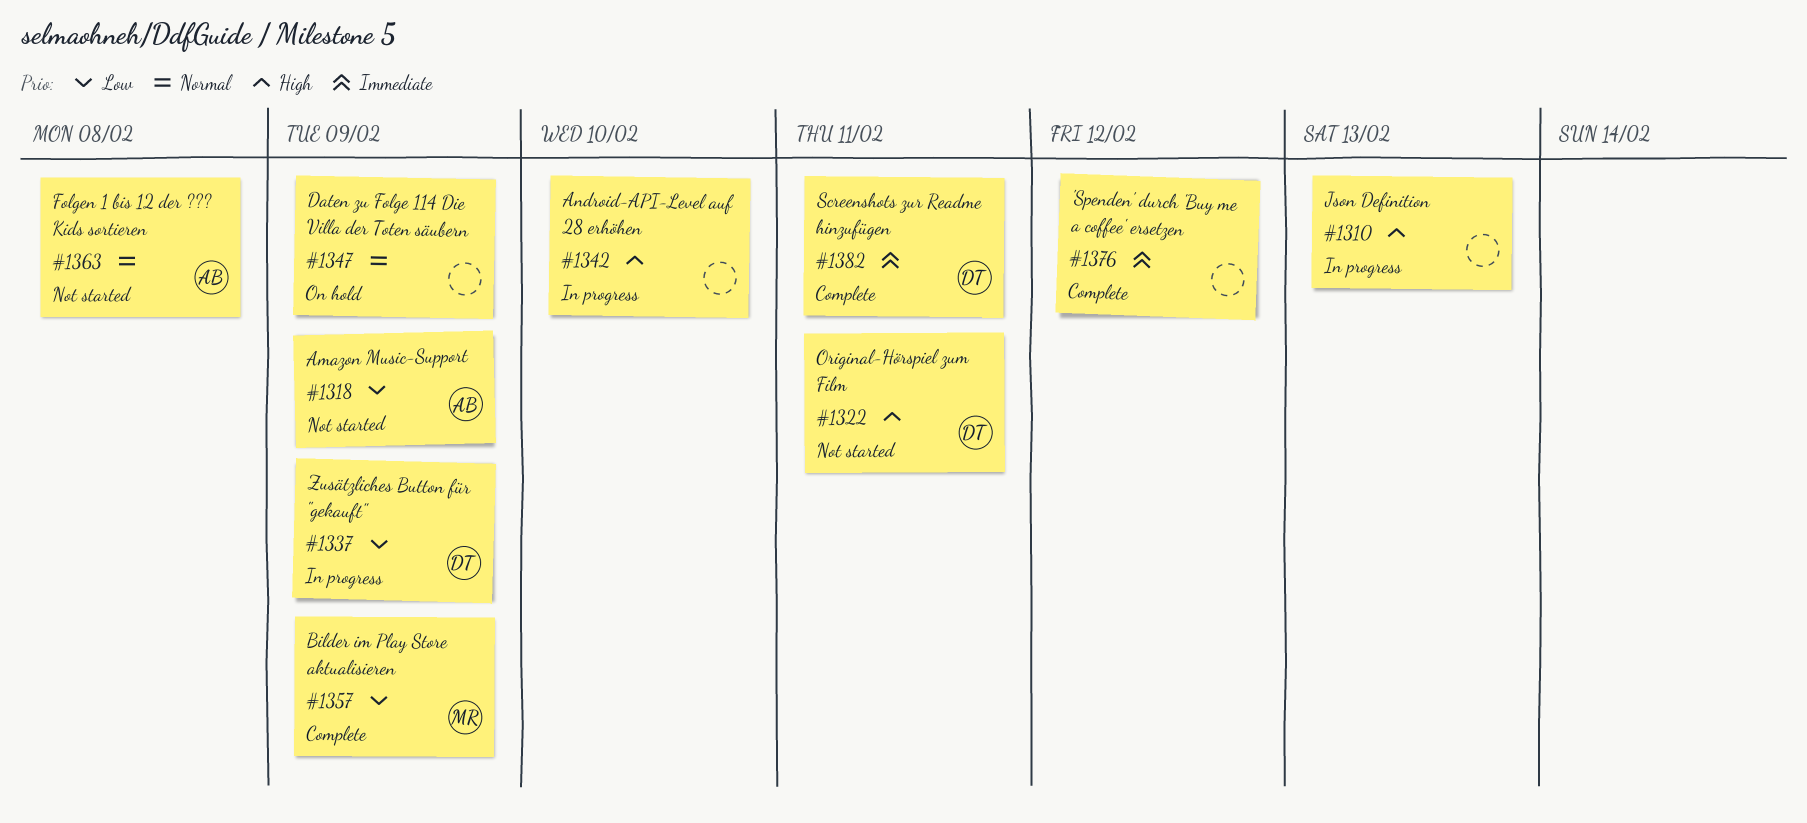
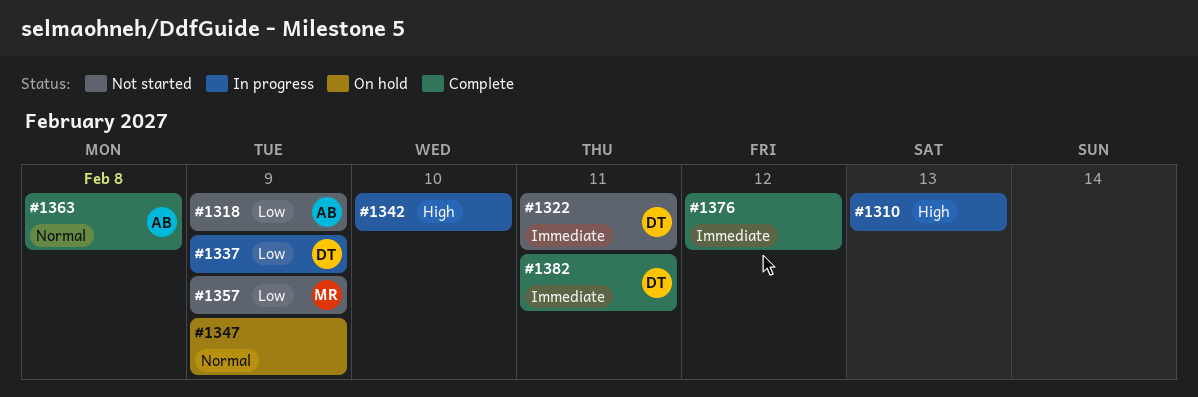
#1322, priority: High -> Immediate
#1357, status: Complete -> Not started
#1363, status: Not started -> Complete

